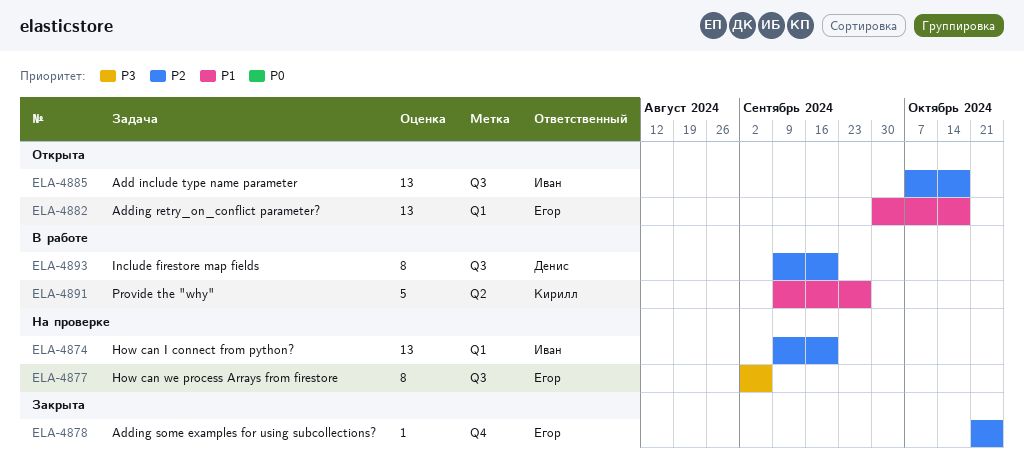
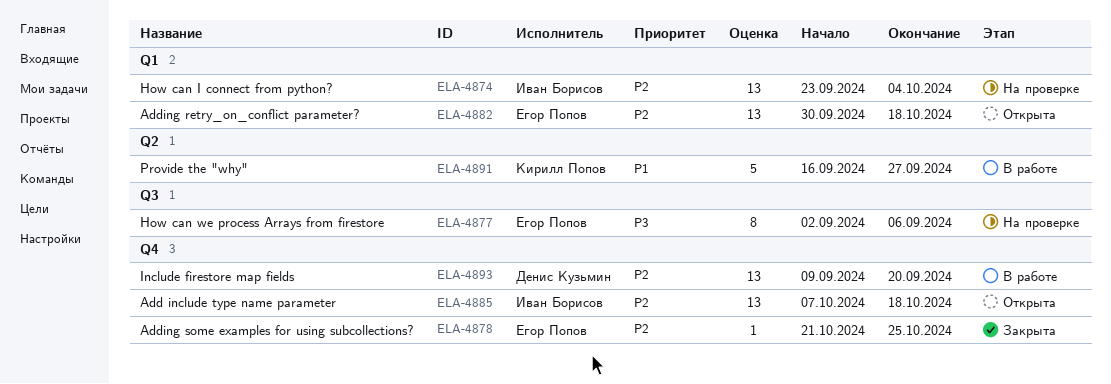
ELA-4874, start: Sep 9 -> Sep 23
ELA-4874, due: Sep 20 -> Oct 4
ELA-4882, priority: P1 -> P2
ELA-4885, label: Q3 -> Q4
ELA-4891, start: Sep 9 -> Sep 16
ELA-4893, label: Q3 -> Q4
ELA-4893, estimate: 8 -> 13

